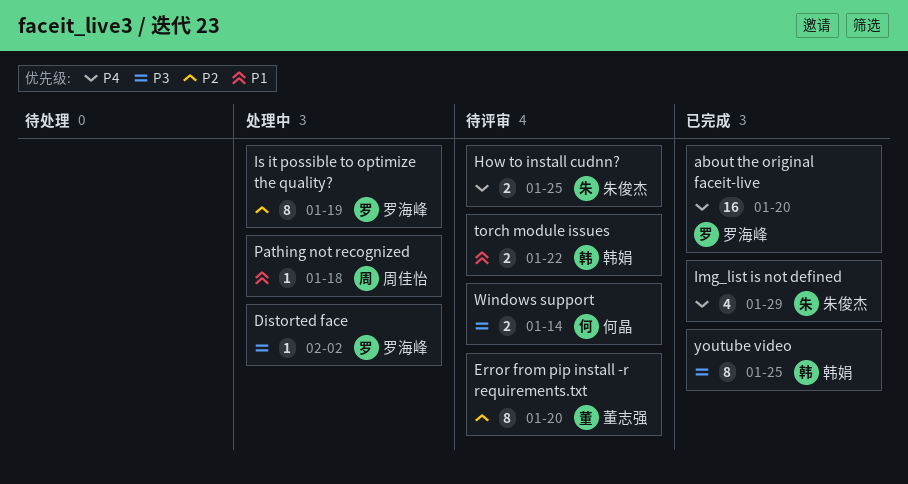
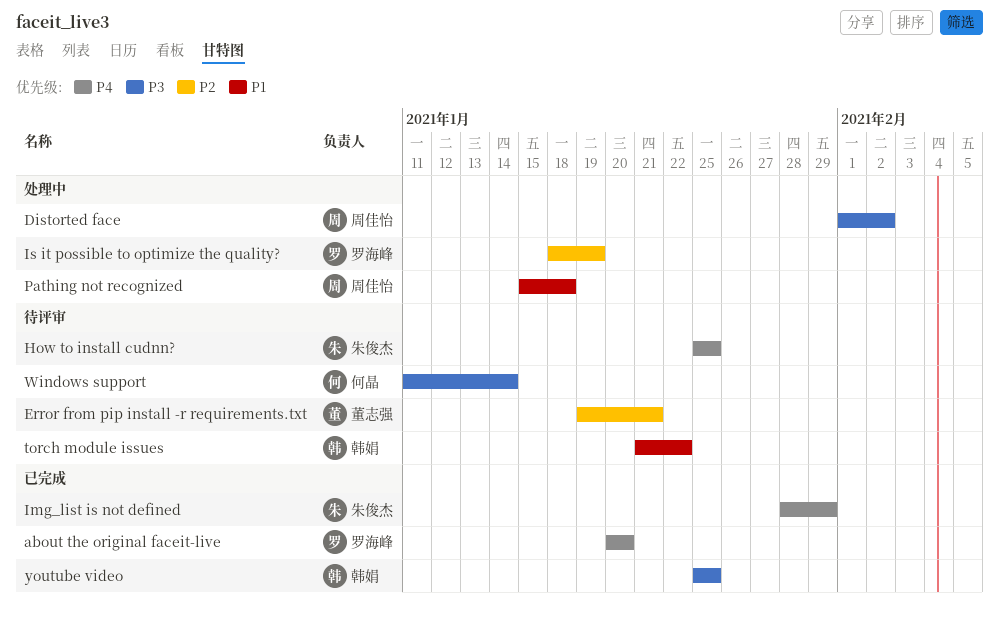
Distorted face, owner: 罗海峰 -> 周佳怡
Error from pip install -r requirements.txt, due: Jan 20 -> Jan 21

